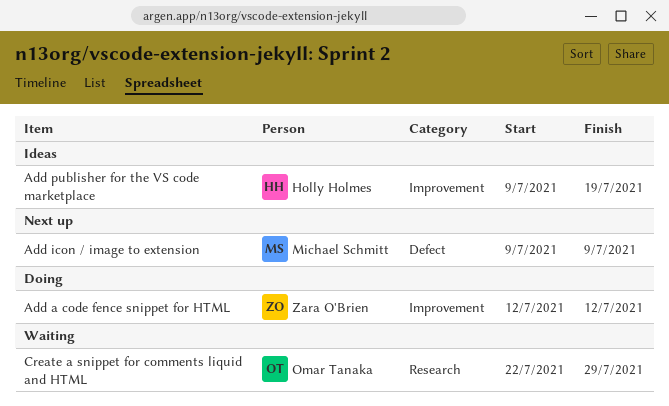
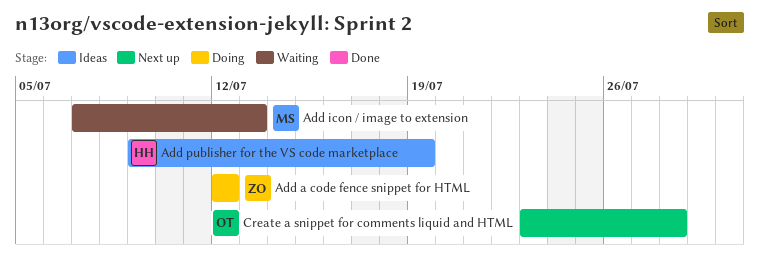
Add icon / image to extension, status: Next up -> Waiting
Add icon / image to extension, start: Jul 9 -> Jul 7
Add icon / image to extension, due: Jul 9 -> Jul 13
Create a snippet for comments liquid and HTML, status: Waiting -> Next up
Create a snippet for comments liquid and HTML, start: Jul 22 -> Jul 23
Create a snippet for comments liquid and HTML, due: Jul 29 -> Jul 28

